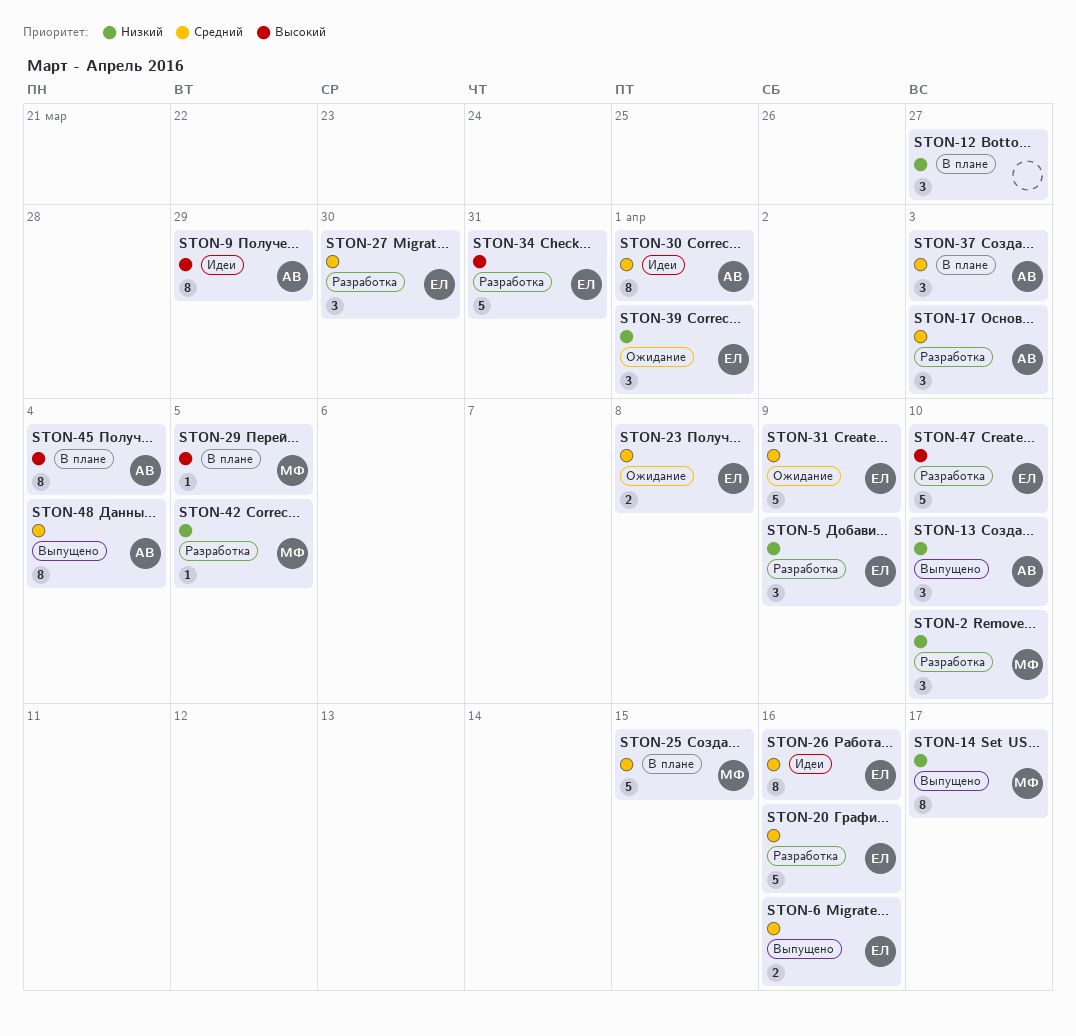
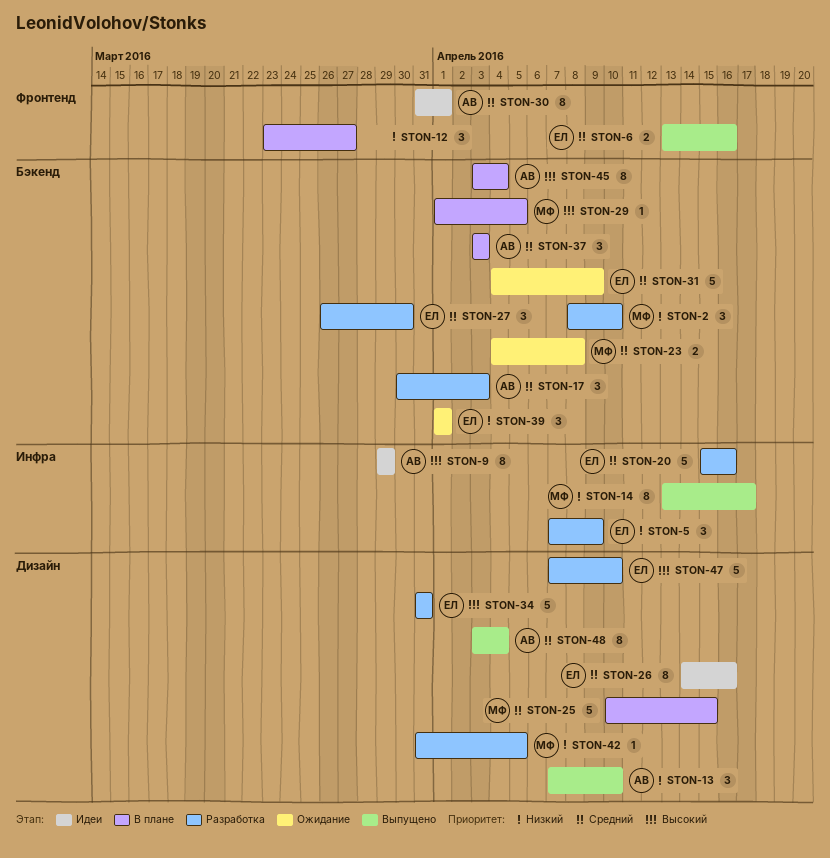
STON-23, owner: ЕЛ -> МФ

